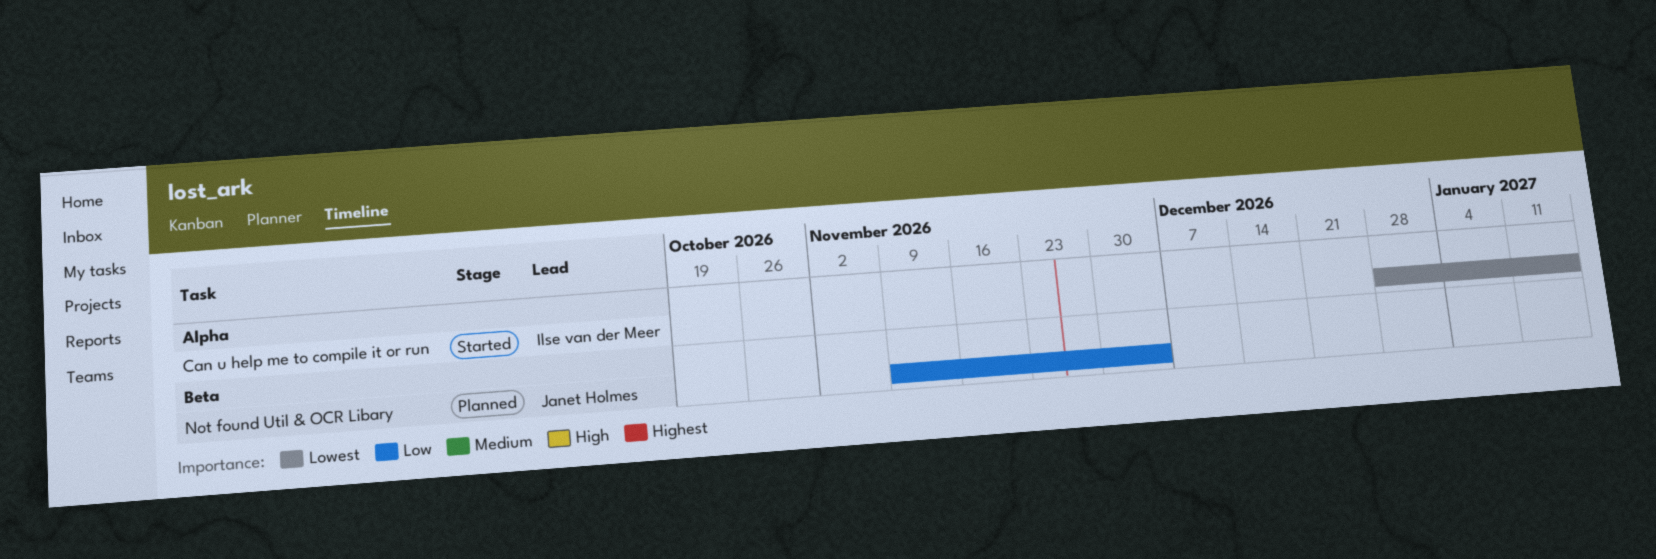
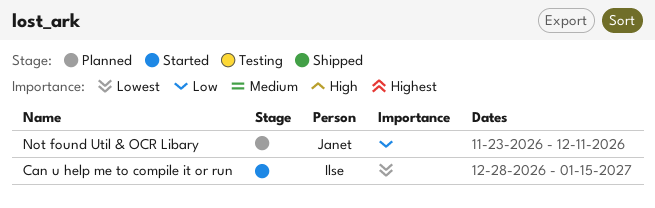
Not found Util & OCR Libary, start: Nov 9 -> Nov 23
Not found Util & OCR Libary, due: Dec 4 -> Dec 11

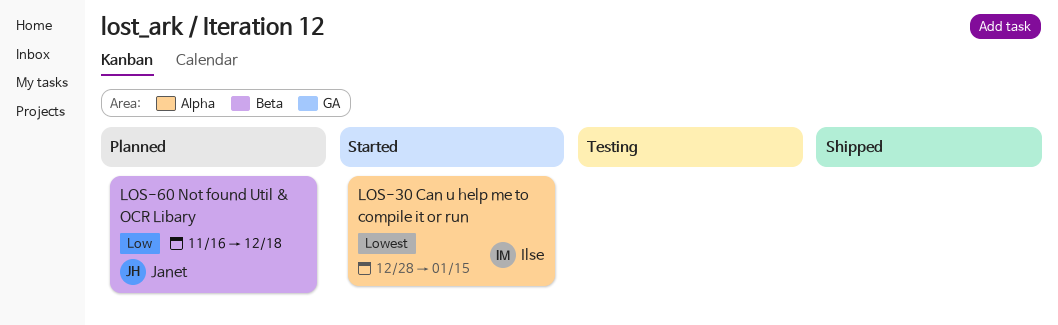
Not found Util & OCR Libary, start: Nov 23 -> Nov 16
Not found Util & OCR Libary, due: Dec 11 -> Dec 18

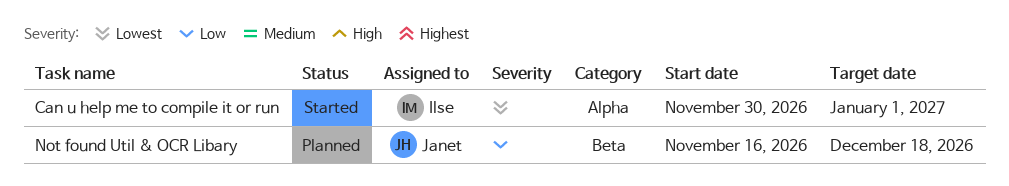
Can u help me to compile it or run, start: Dec 28 -> Nov 30
Can u help me to compile it or run, due: Jan 15 -> Jan 1

